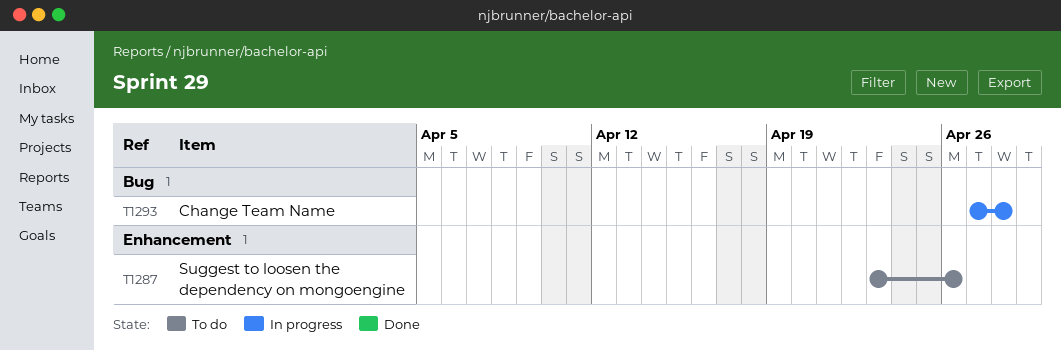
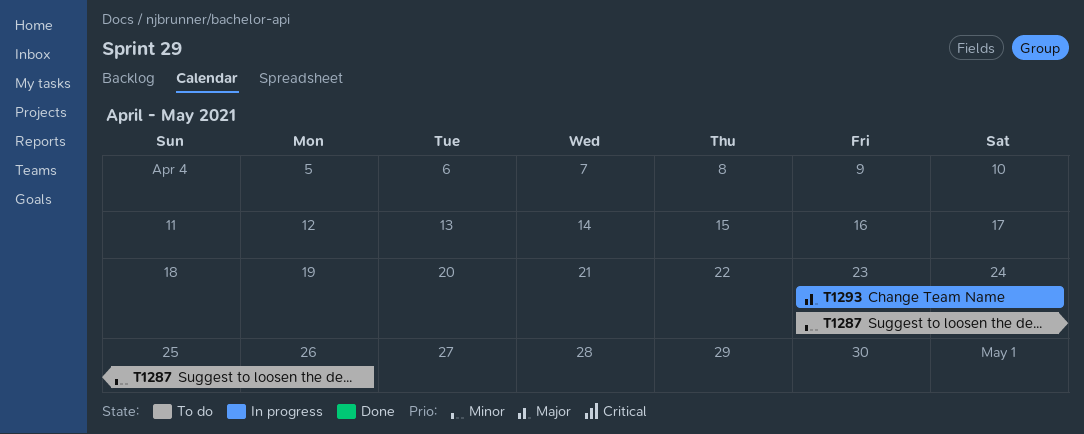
T1293, start: Apr 27 -> Apr 23
T1293, due: Apr 28 -> Apr 24

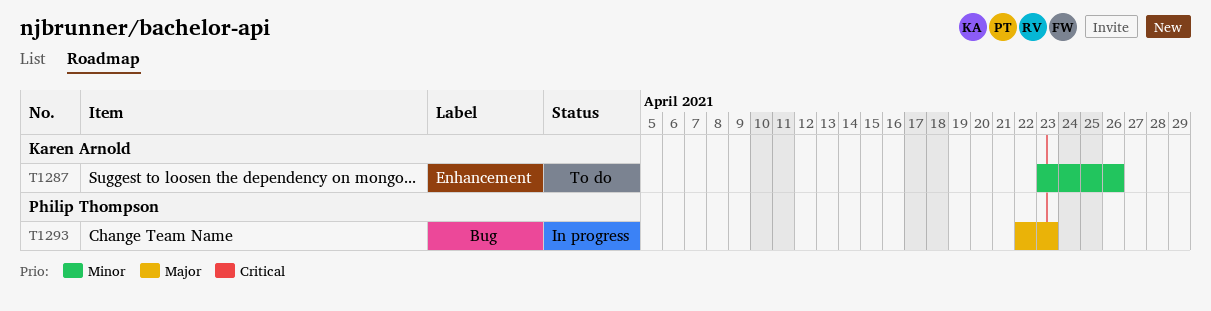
T1293, start: Apr 23 -> Apr 22
T1293, due: Apr 24 -> Apr 23

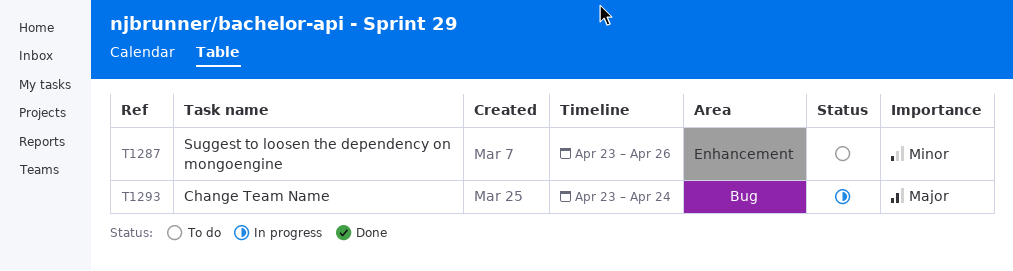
T1293, start: Apr 22 -> Apr 23
T1293, due: Apr 23 -> Apr 24

